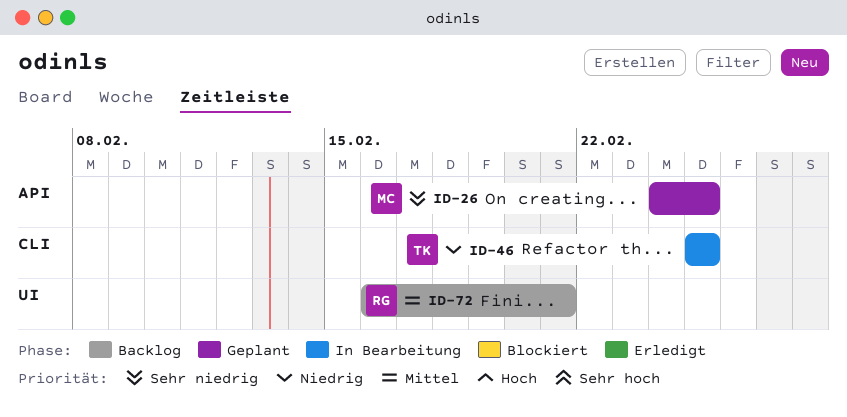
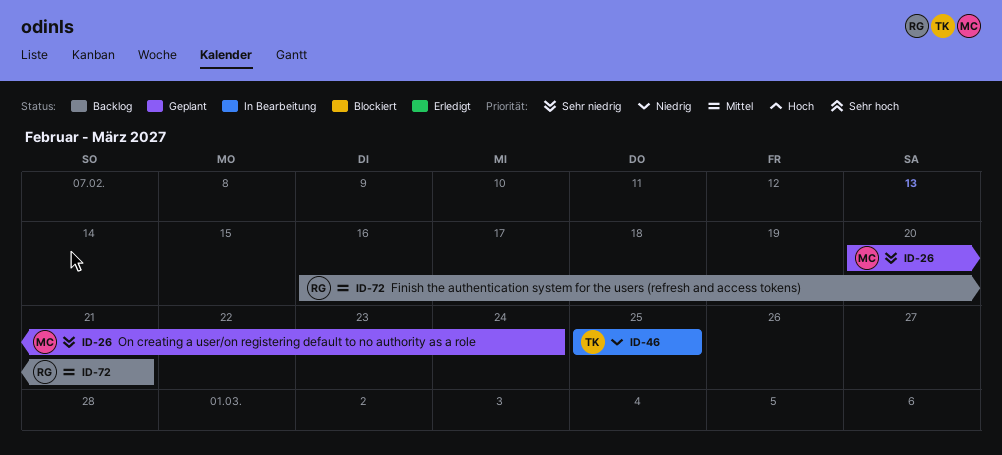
ID-26, start: Feb 24 -> Feb 20
ID-26, due: Feb 25 -> Feb 24

